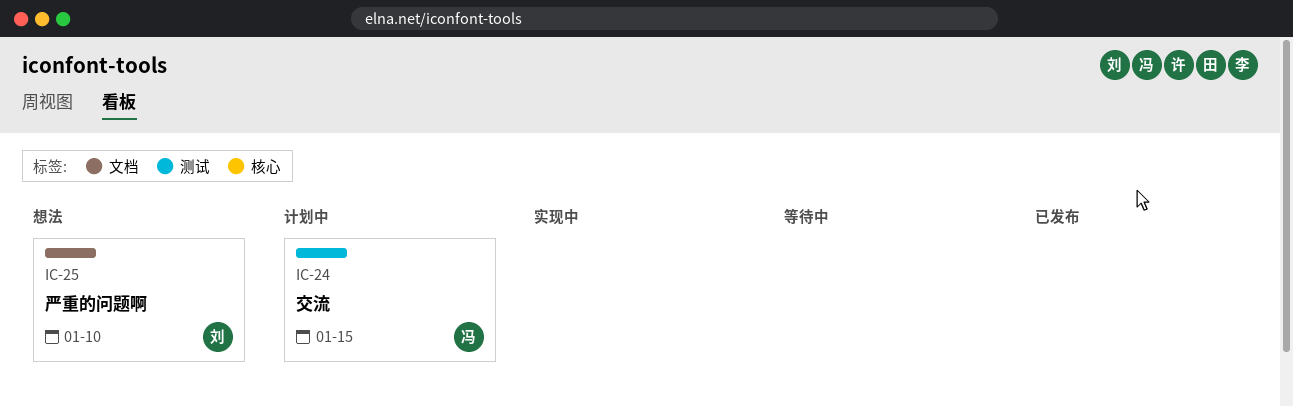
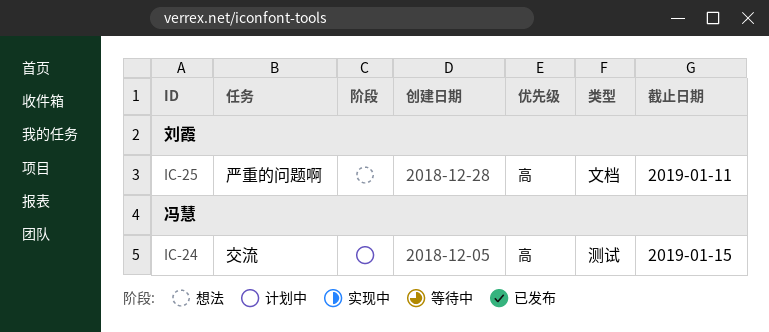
IC-25, due: Jan 10 -> Jan 11

